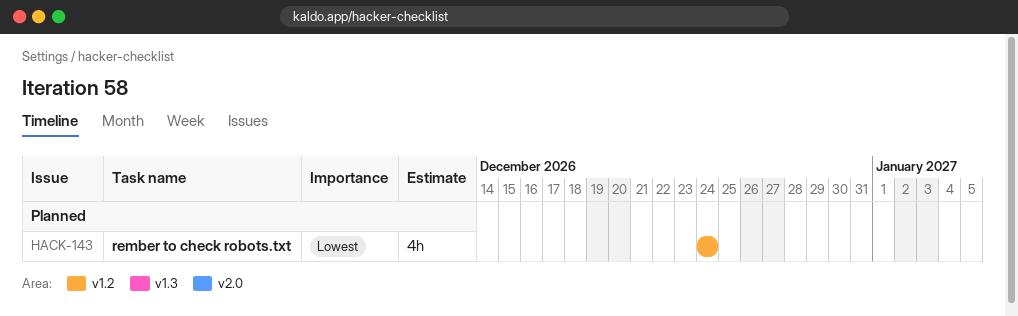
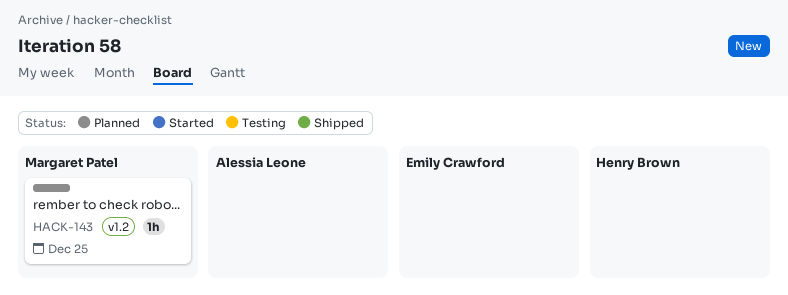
HACK-143, estimate: 4h -> 1h
HACK-143, due: Dec 24 -> Dec 25

